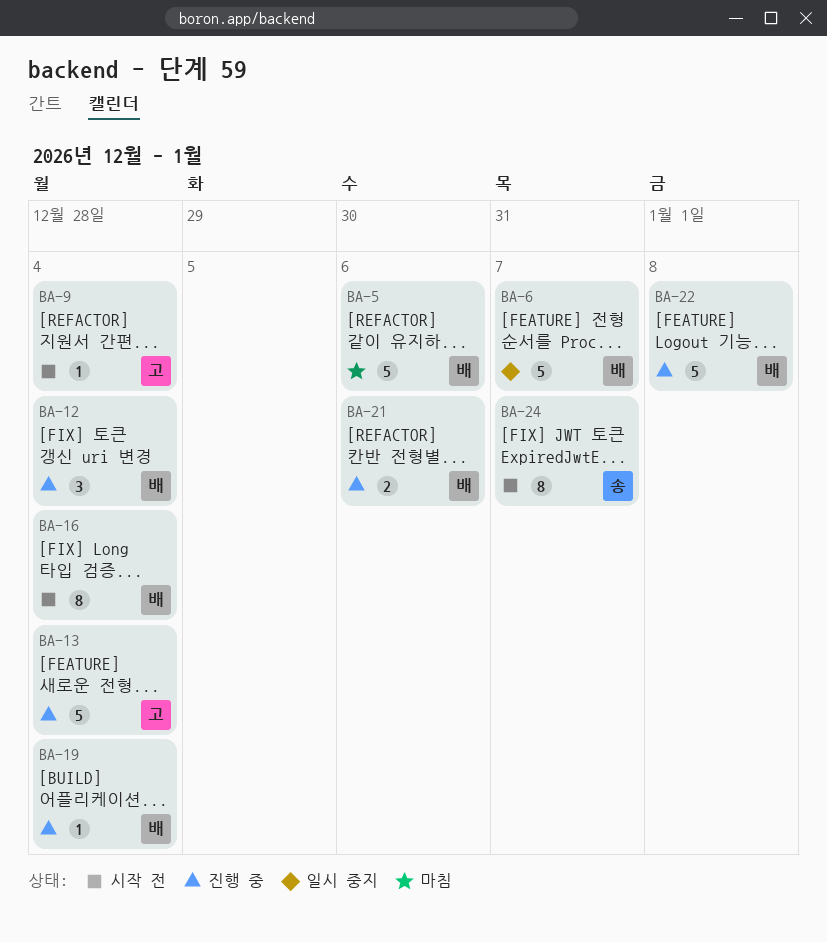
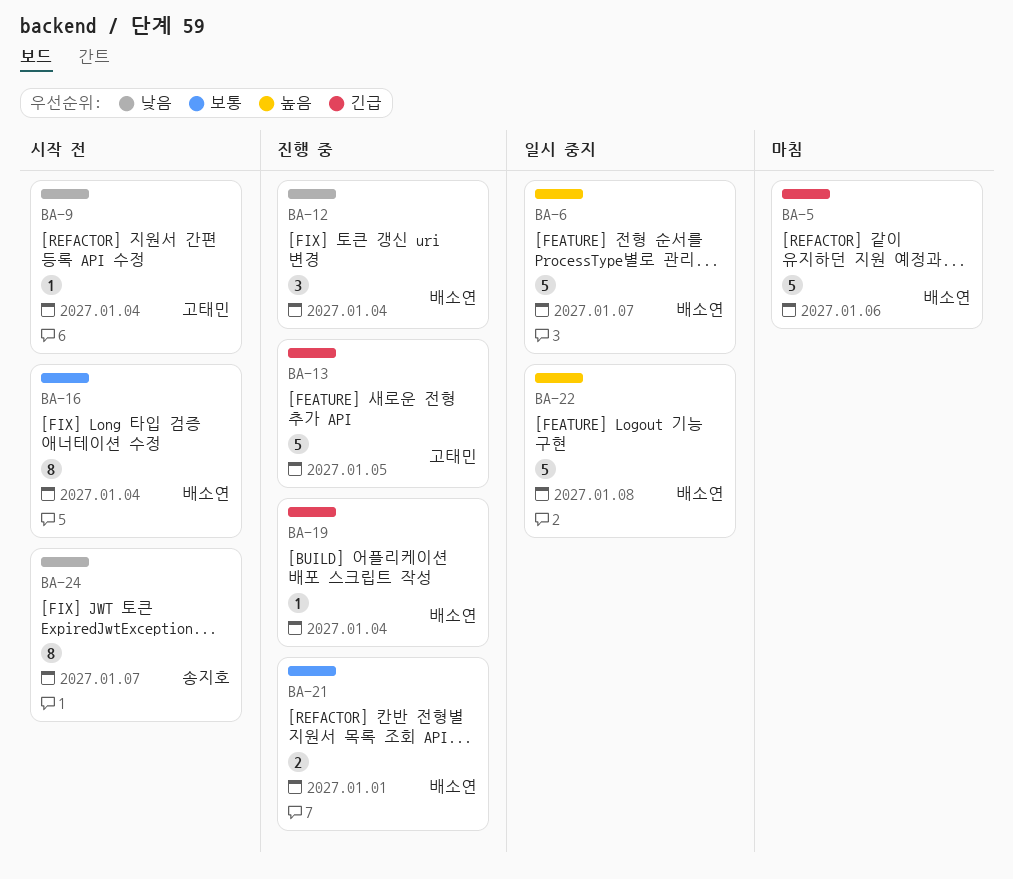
BA-13, due: Jan 4 -> Jan 5
BA-21, due: Jan 6 -> Jan 1
BA-22, status: 진행 중 -> 일시 중지

